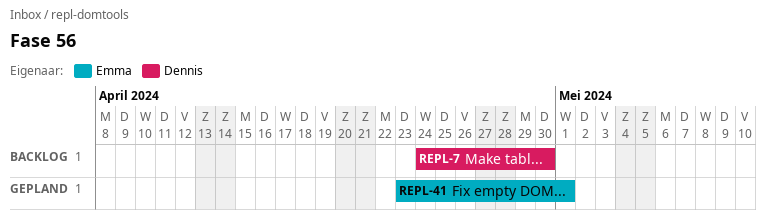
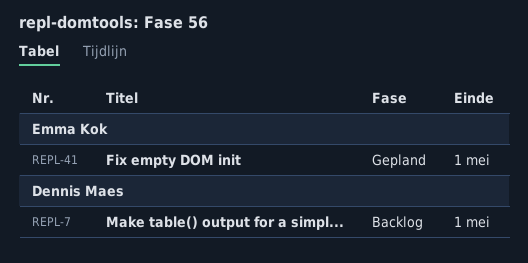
REPL-7, due: Apr 30 -> May 1

